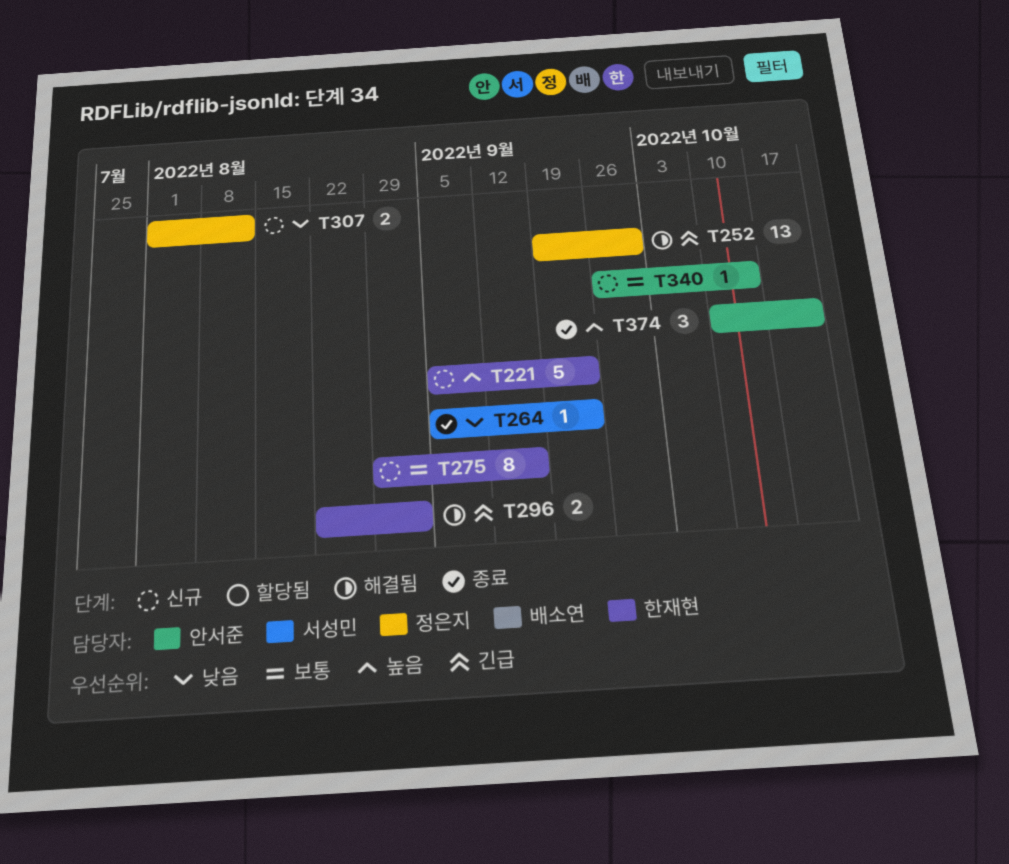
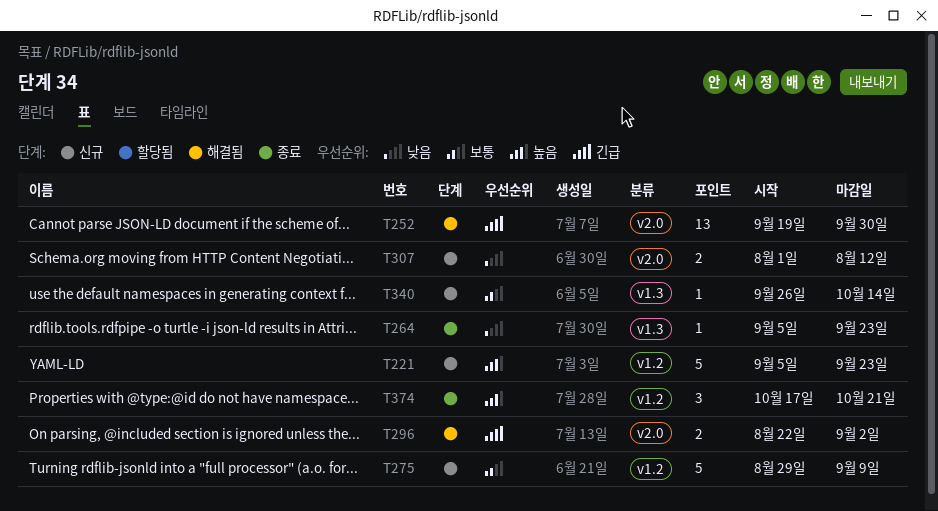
T275, estimate: 8 -> 5
T275, due: Sep 16 -> Sep 9
T374, start: Oct 10 -> Oct 17

